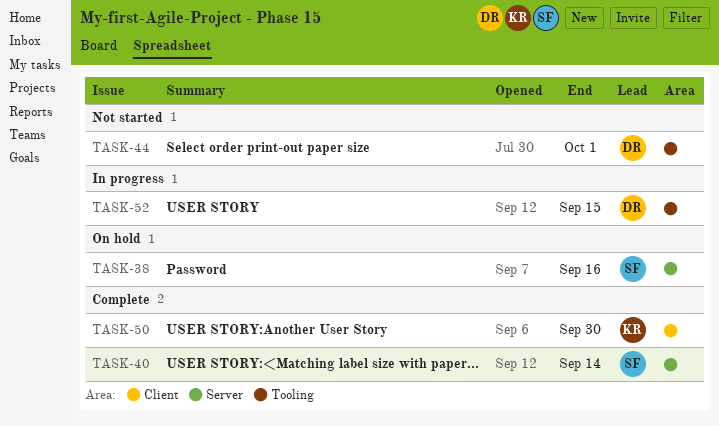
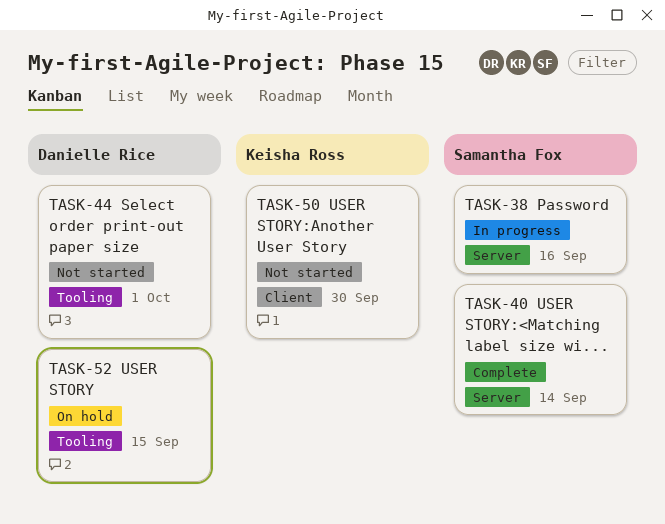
TASK-38, status: On hold -> In progress
TASK-50, status: Complete -> Not started
TASK-52, status: In progress -> On hold

